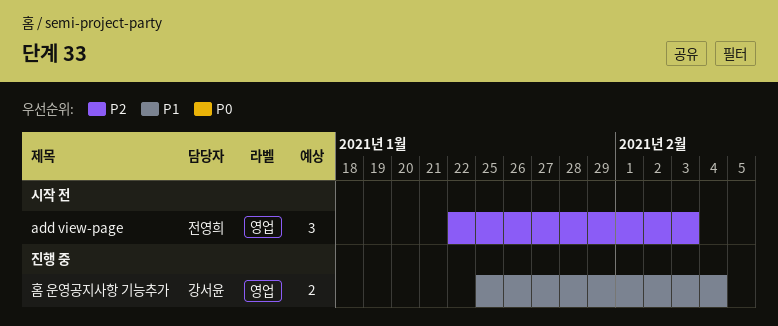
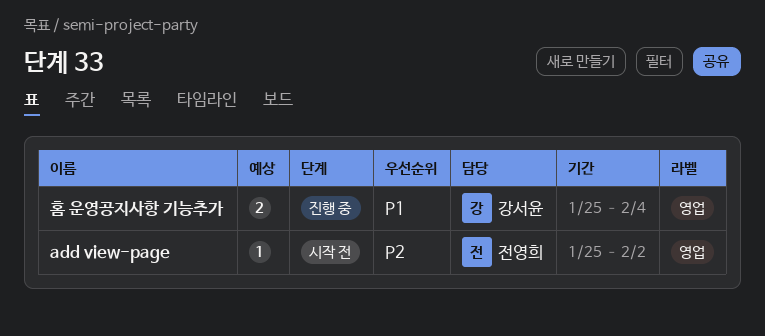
add view-page, estimate: 3 -> 1
add view-page, start: Jan 22 -> Jan 25
add view-page, due: Feb 3 -> Feb 2

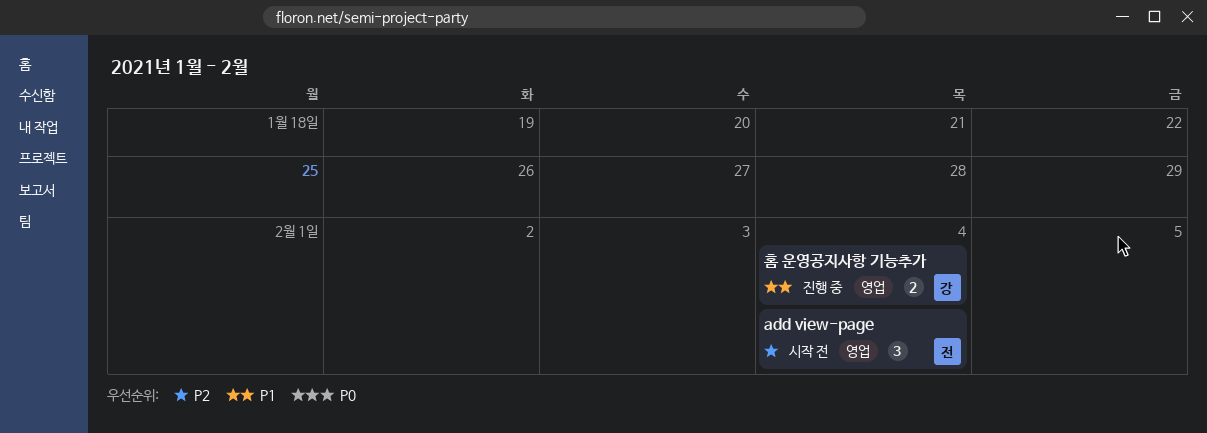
add view-page, estimate: 1 -> 3
add view-page, due: Feb 2 -> Feb 4

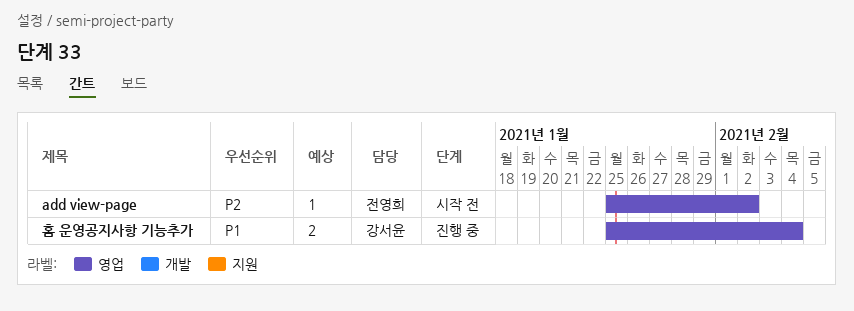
add view-page, estimate: 3 -> 1
add view-page, due: Feb 4 -> Feb 2

